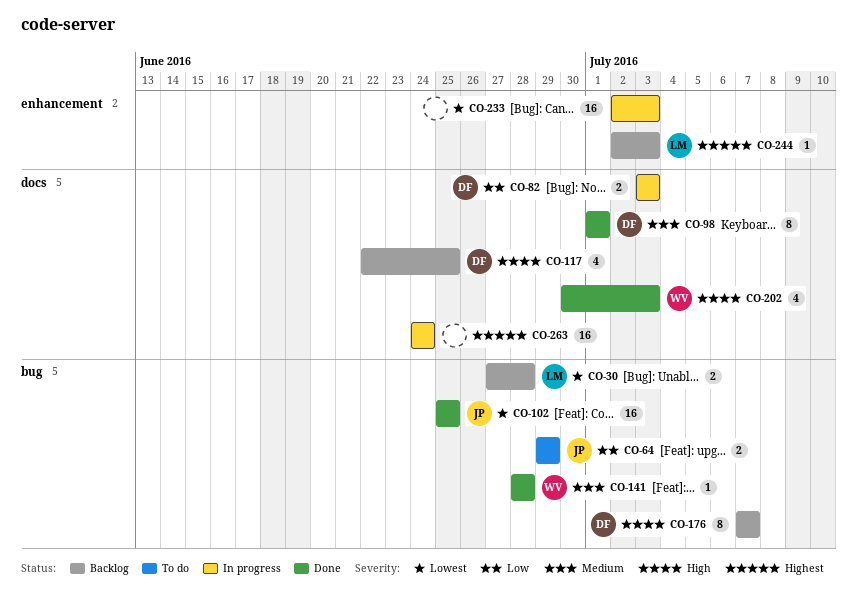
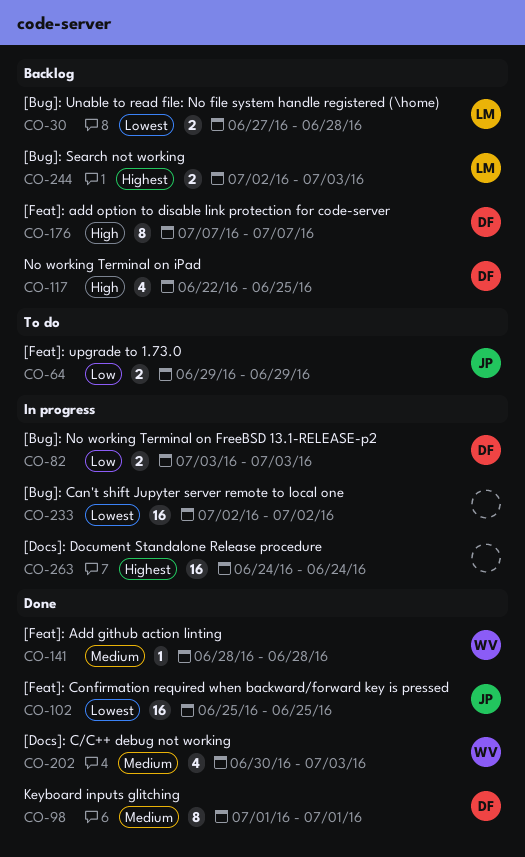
CO-202, priority: High -> Medium
CO-233, due: Jul 3 -> Jul 2
CO-244, estimate: 1 -> 2

